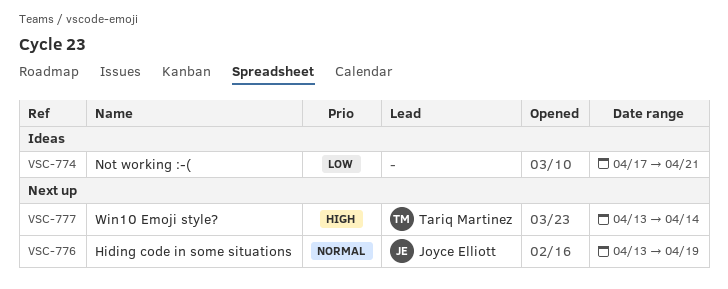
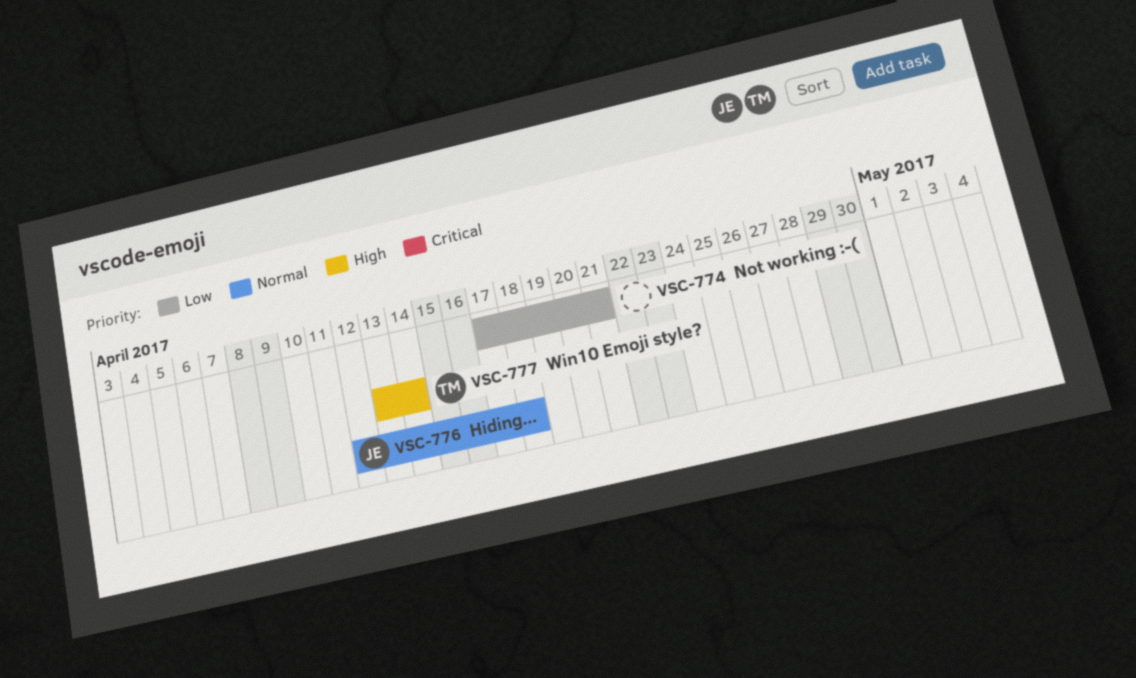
VSC-776, start: Apr 13 -> Apr 12
VSC-776, due: Apr 19 -> Apr 18

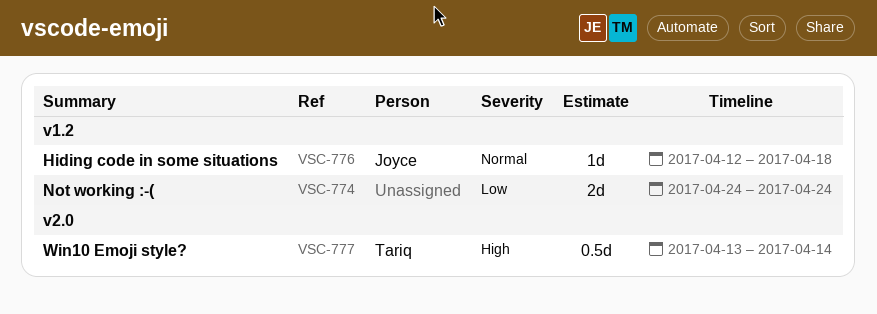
VSC-774, start: Apr 17 -> Apr 24
VSC-774, due: Apr 21 -> Apr 24

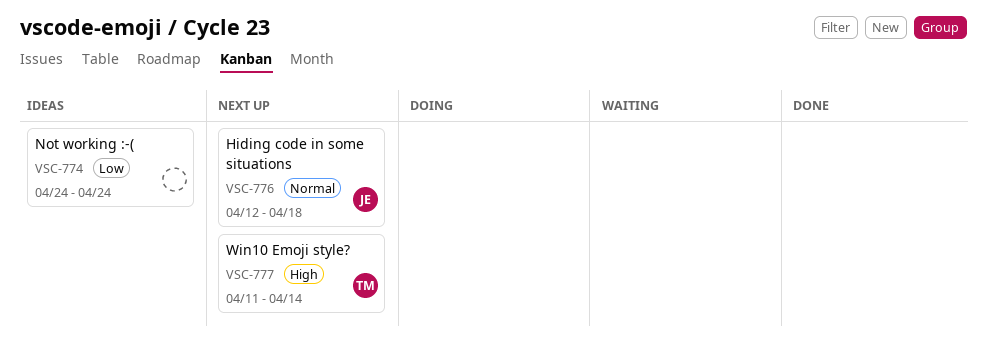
VSC-777, start: Apr 13 -> Apr 11

